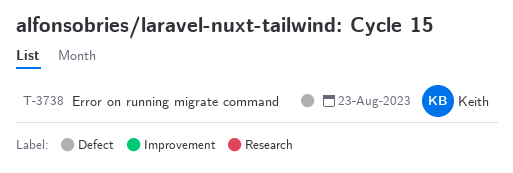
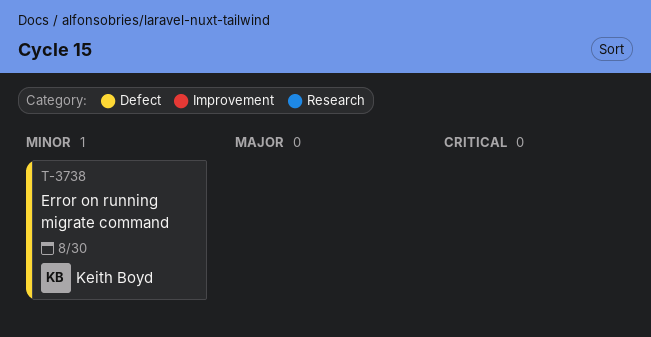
T-3738, due: Aug 23 -> Aug 30

